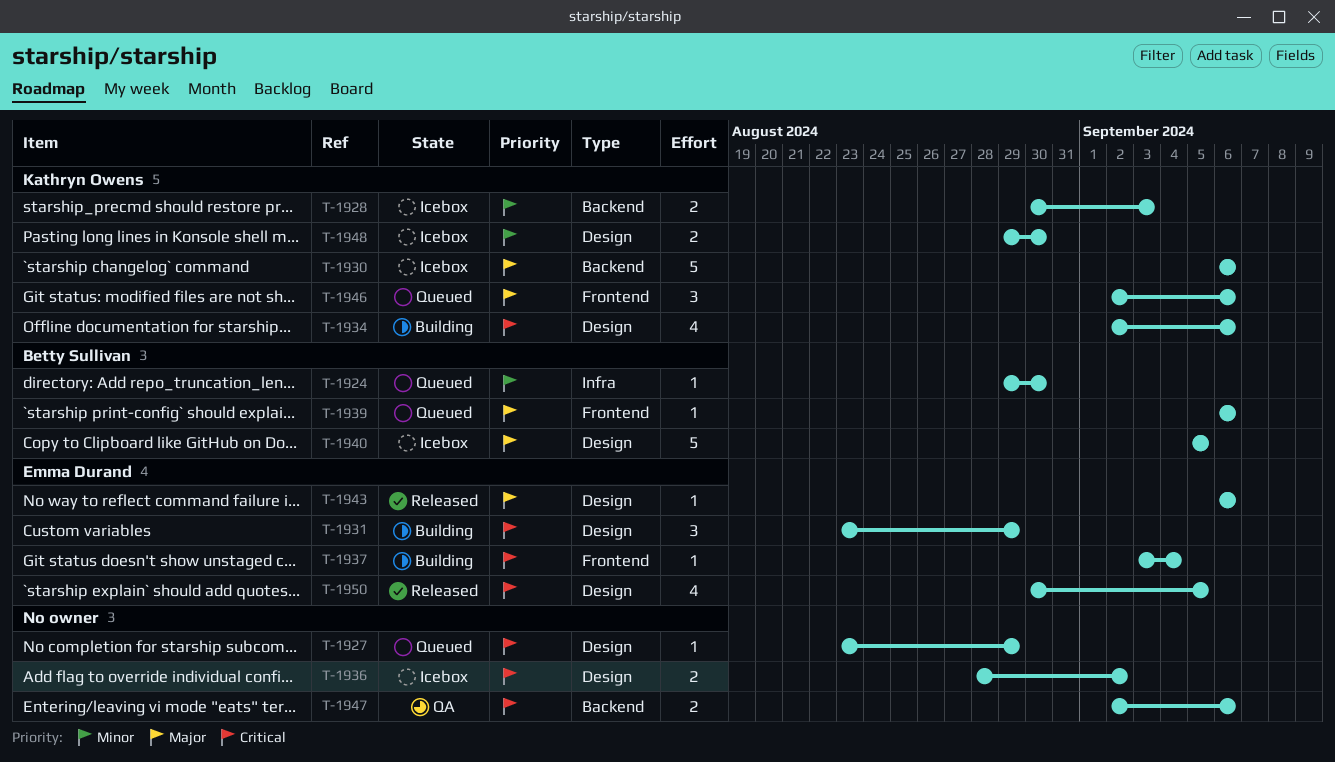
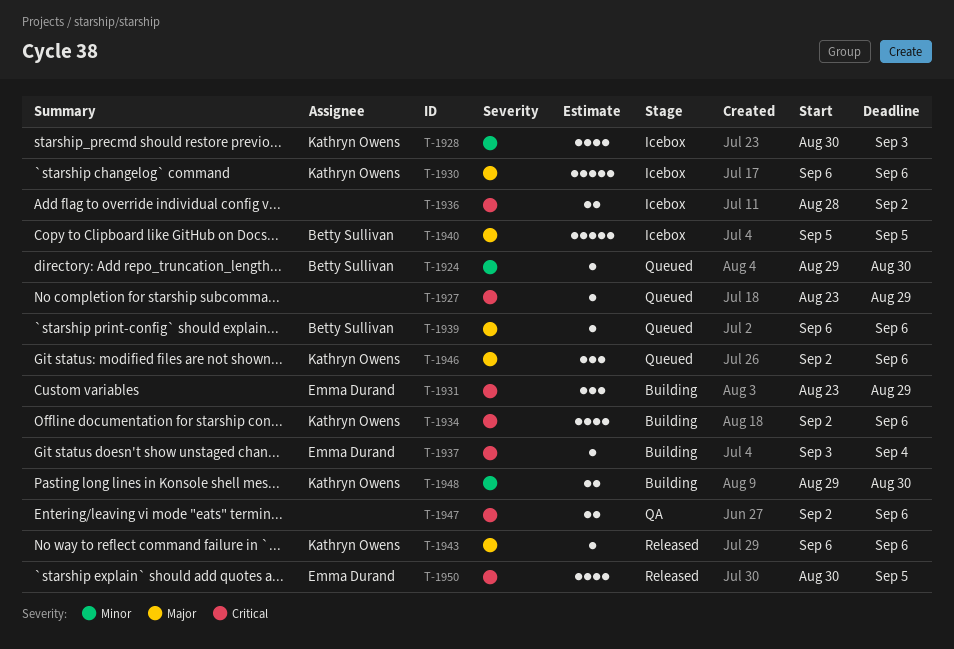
T-1928, estimate: 2 -> 4
T-1943, owner: Emma Durand -> Kathryn Owens
T-1948, status: Icebox -> Building

